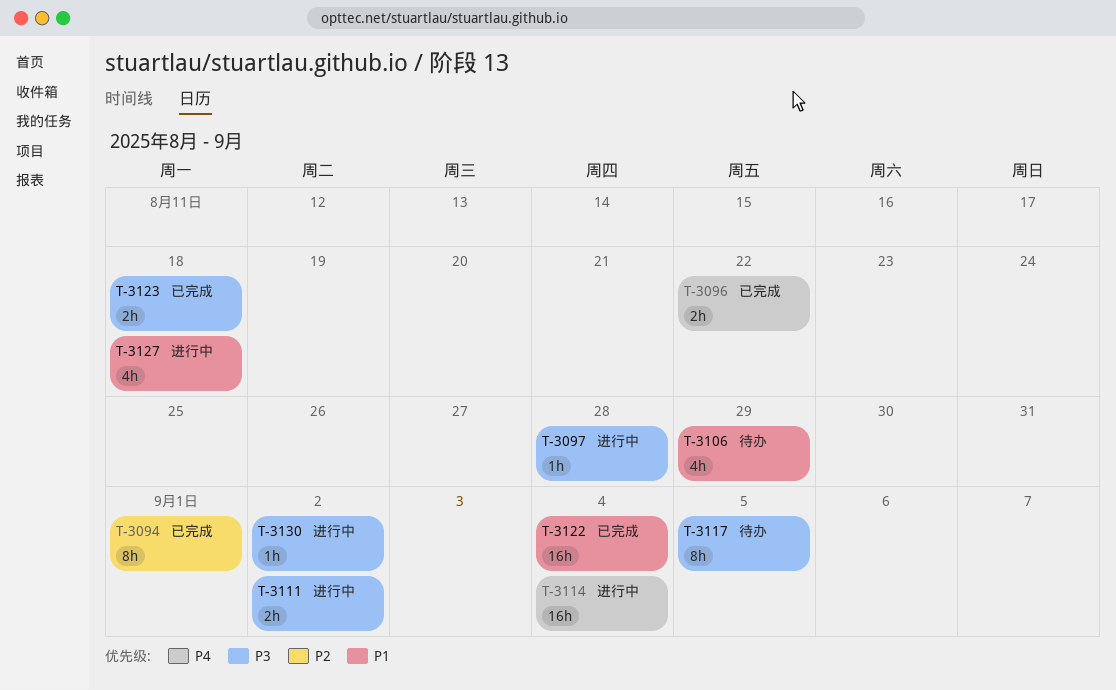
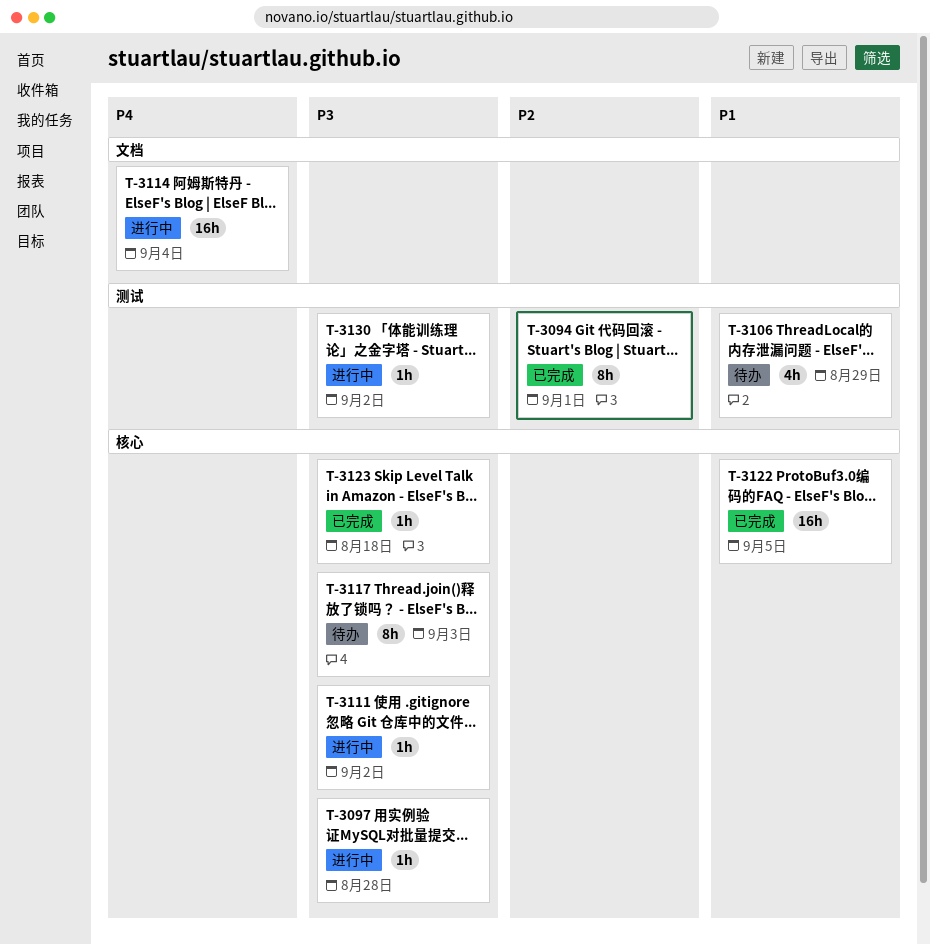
T-3096: present -> none
T-3111, estimate: 2h -> 1h
T-3117, due: Sep 5 -> Sep 3
T-3122, due: Sep 4 -> Sep 5
T-3123, estimate: 2h -> 1h
T-3127: present -> none

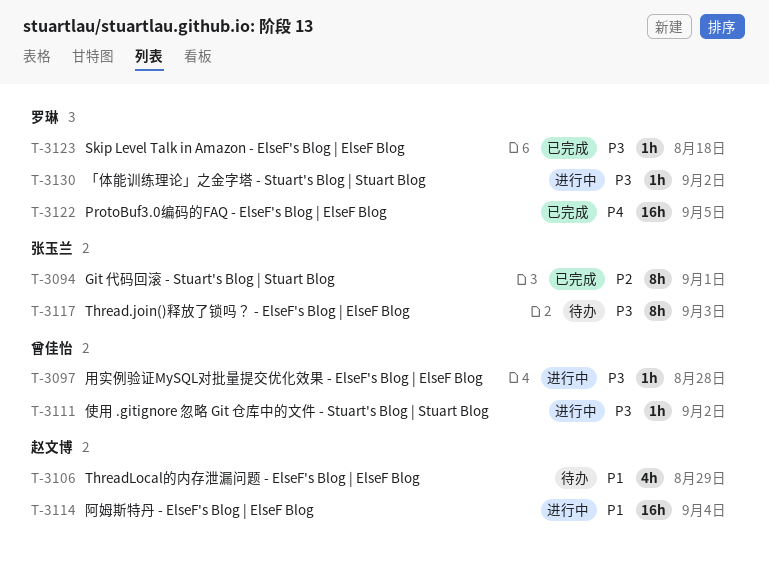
T-3114, priority: P4 -> P1
T-3122, priority: P1 -> P4

